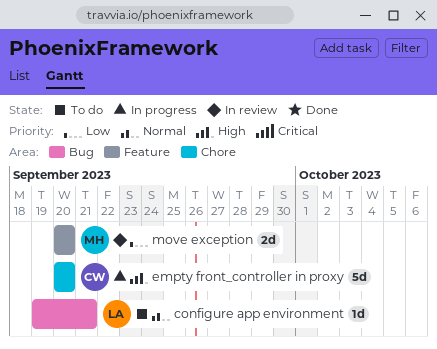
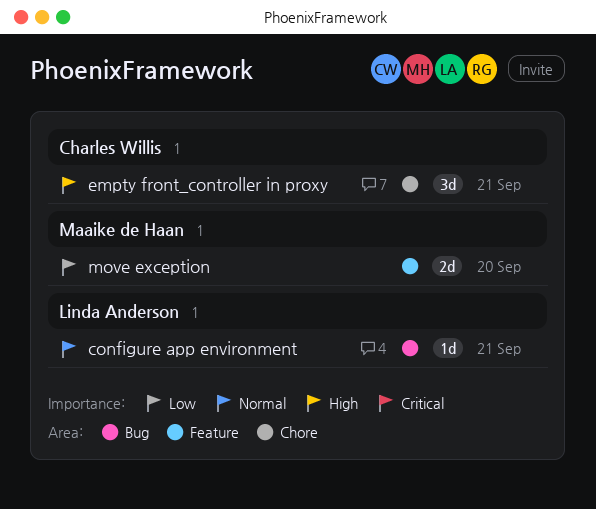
empty front_controller in proxy, estimate: 5d -> 3d
empty front_controller in proxy, due: Sep 20 -> Sep 21

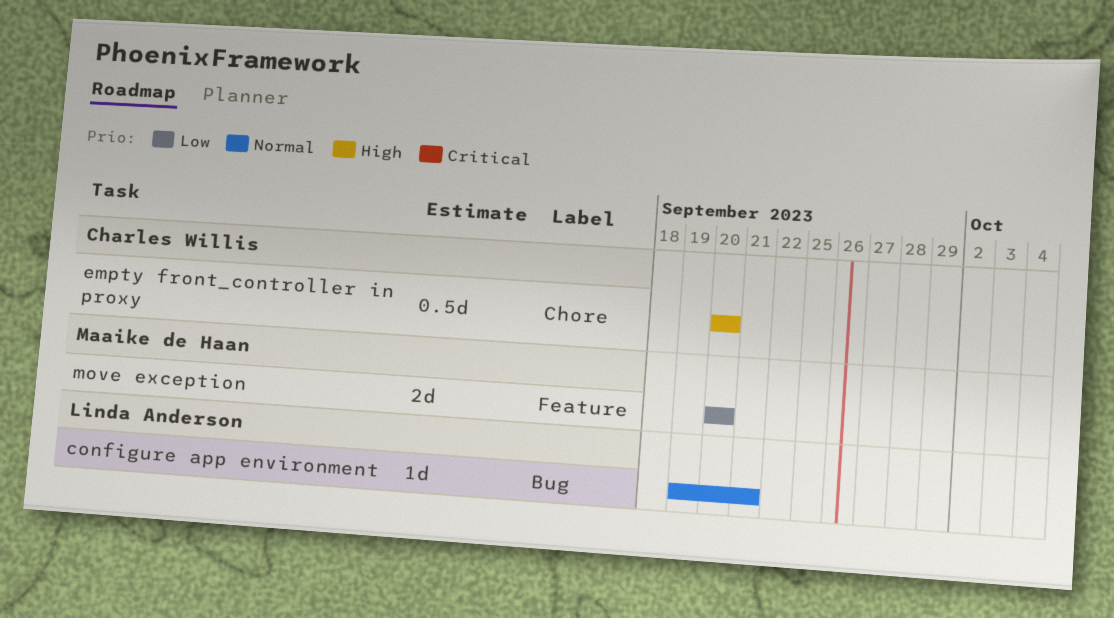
empty front_controller in proxy, estimate: 3d -> 0.5d
empty front_controller in proxy, due: Sep 21 -> Sep 20

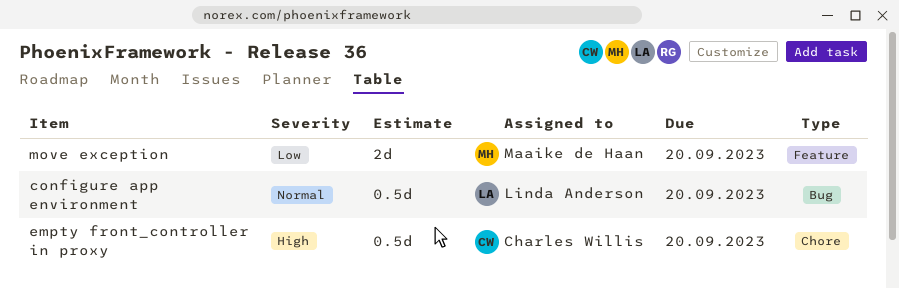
configure app environment, estimate: 1d -> 0.5d
configure app environment, due: Sep 21 -> Sep 20

